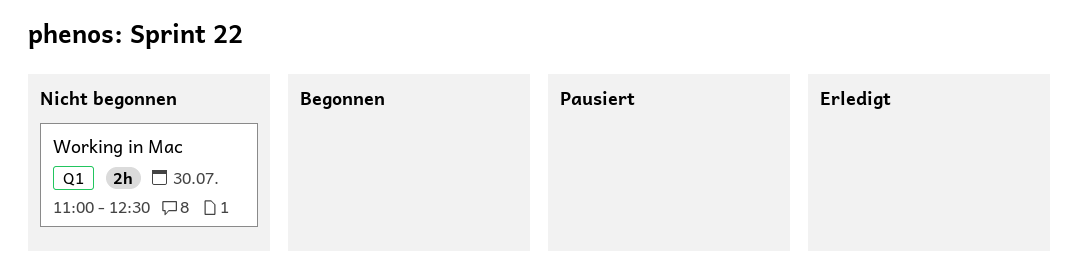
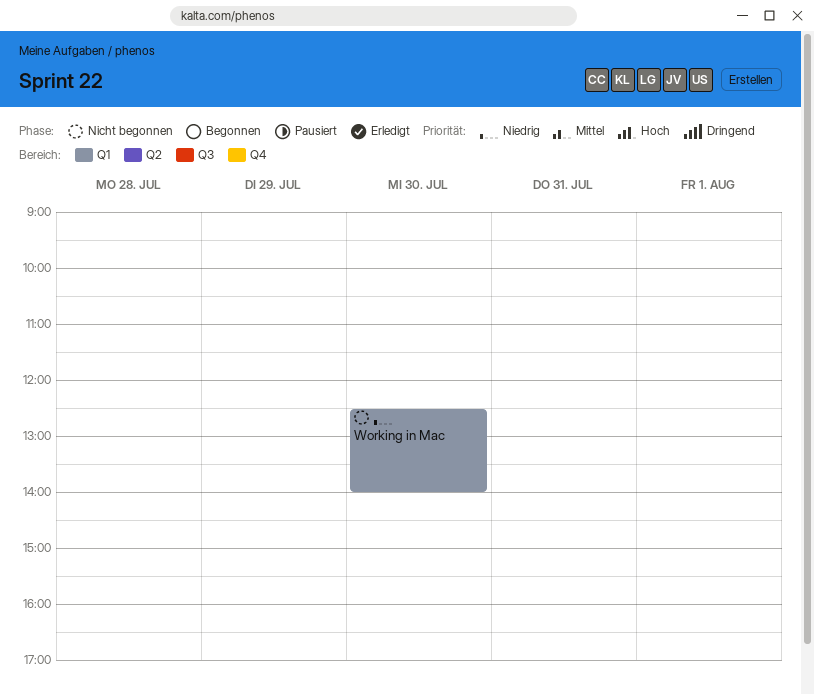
Working in Mac, begins: 11:00 -> 12:30
Working in Mac, ends: 12:30 -> 14:00

